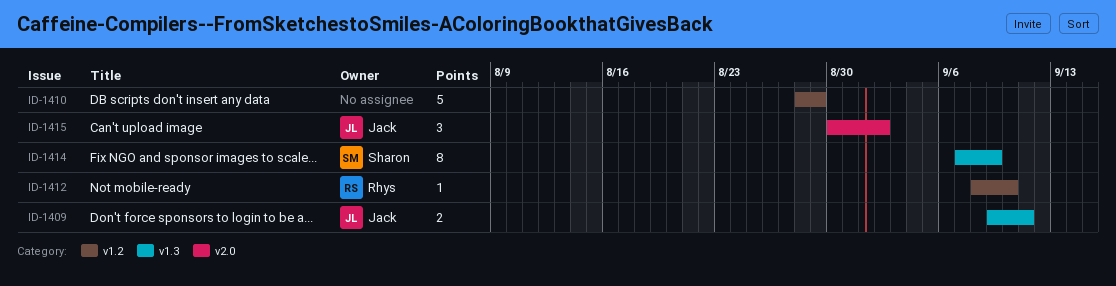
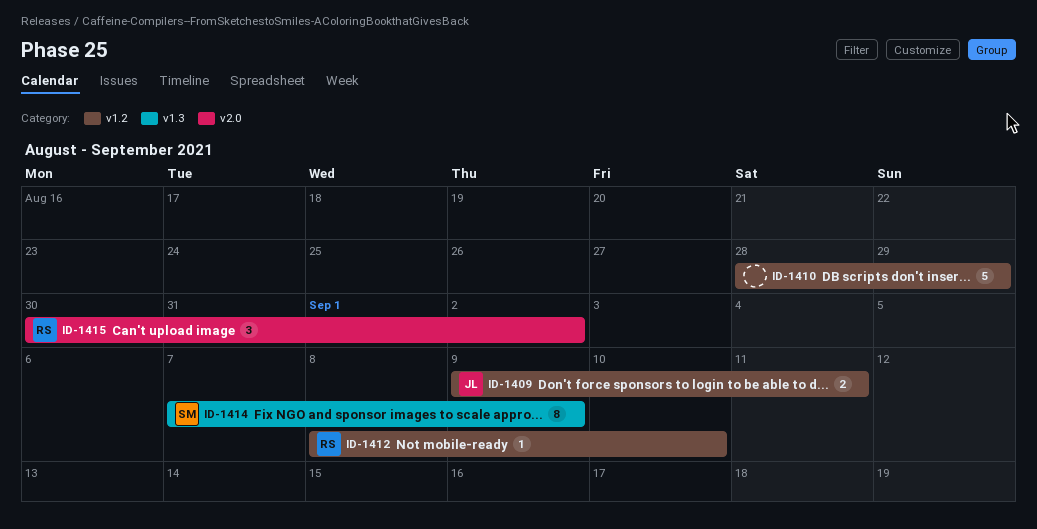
ID-1409, label: v1.3 -> v1.2
ID-1415, owner: Jack -> Rhys

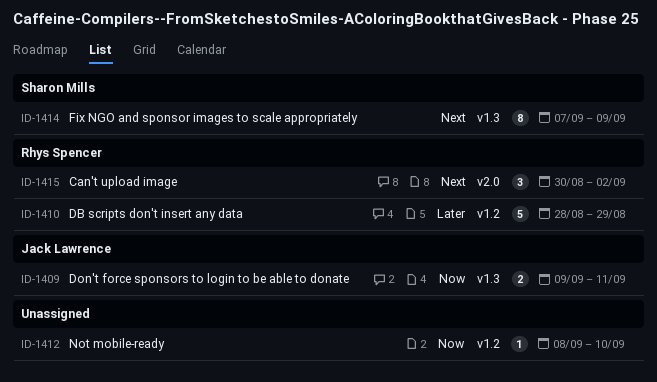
ID-1409, label: v1.2 -> v1.3
ID-1410, owner: none -> Rhys Spencer
ID-1412, owner: Rhys Spencer -> none

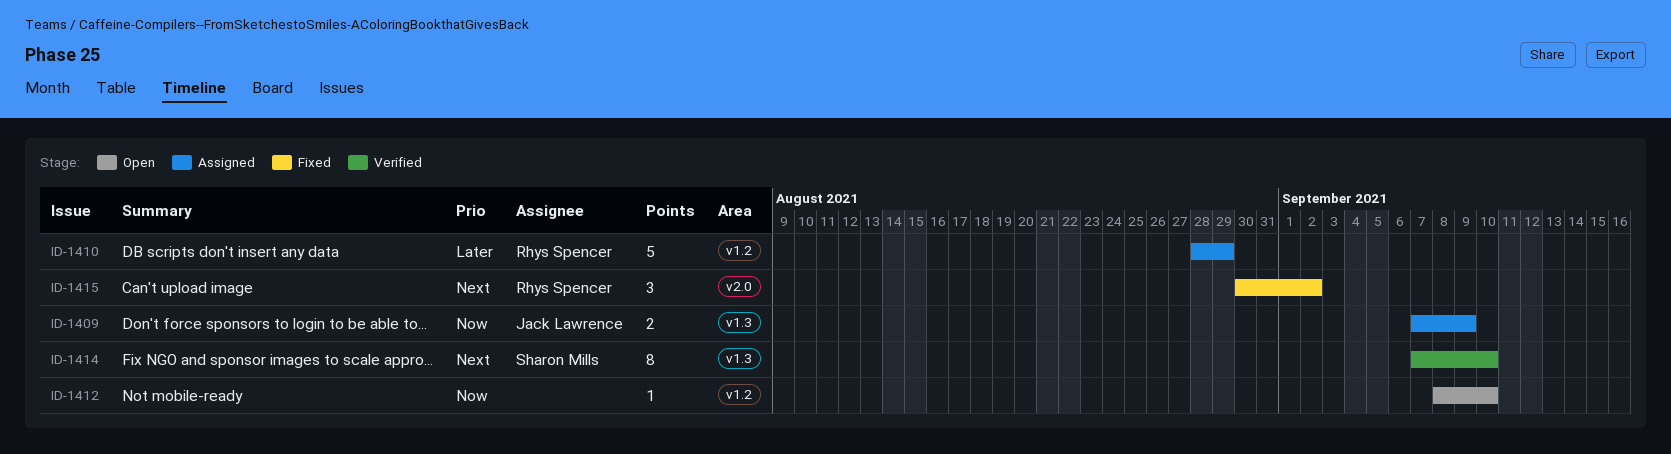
ID-1409, start: Sep 9 -> Sep 7
ID-1409, due: Sep 11 -> Sep 9
ID-1414, due: Sep 9 -> Sep 10

